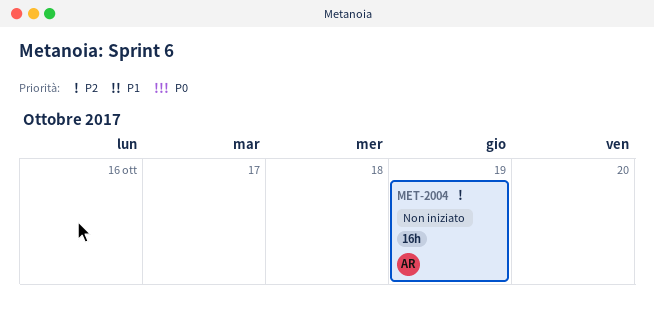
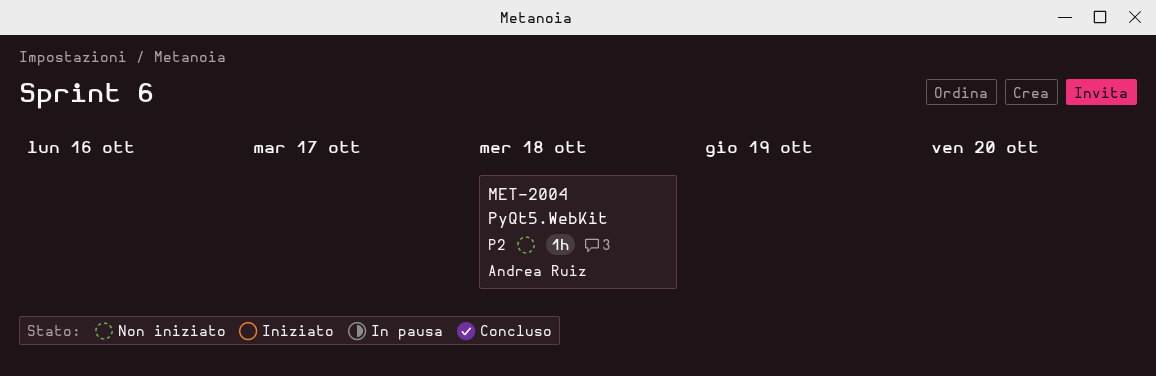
MET-2004, estimate: 16h -> 1h
MET-2004, due: Oct 19 -> Oct 18

